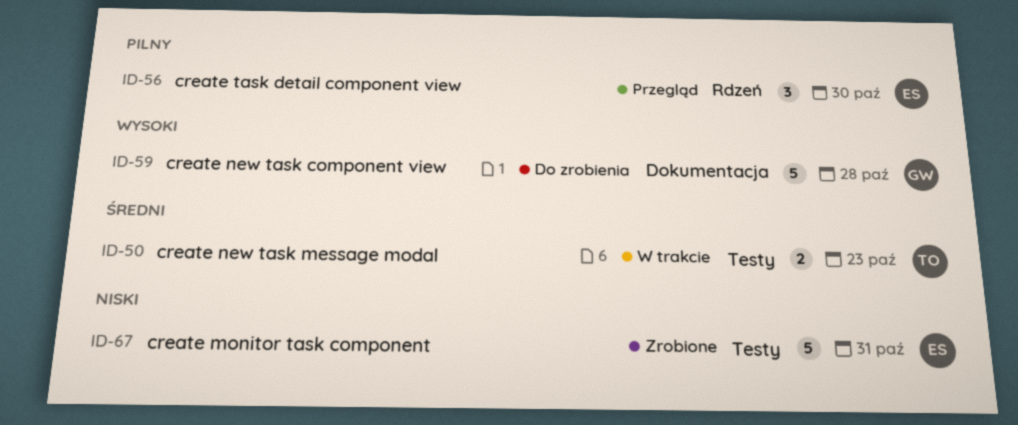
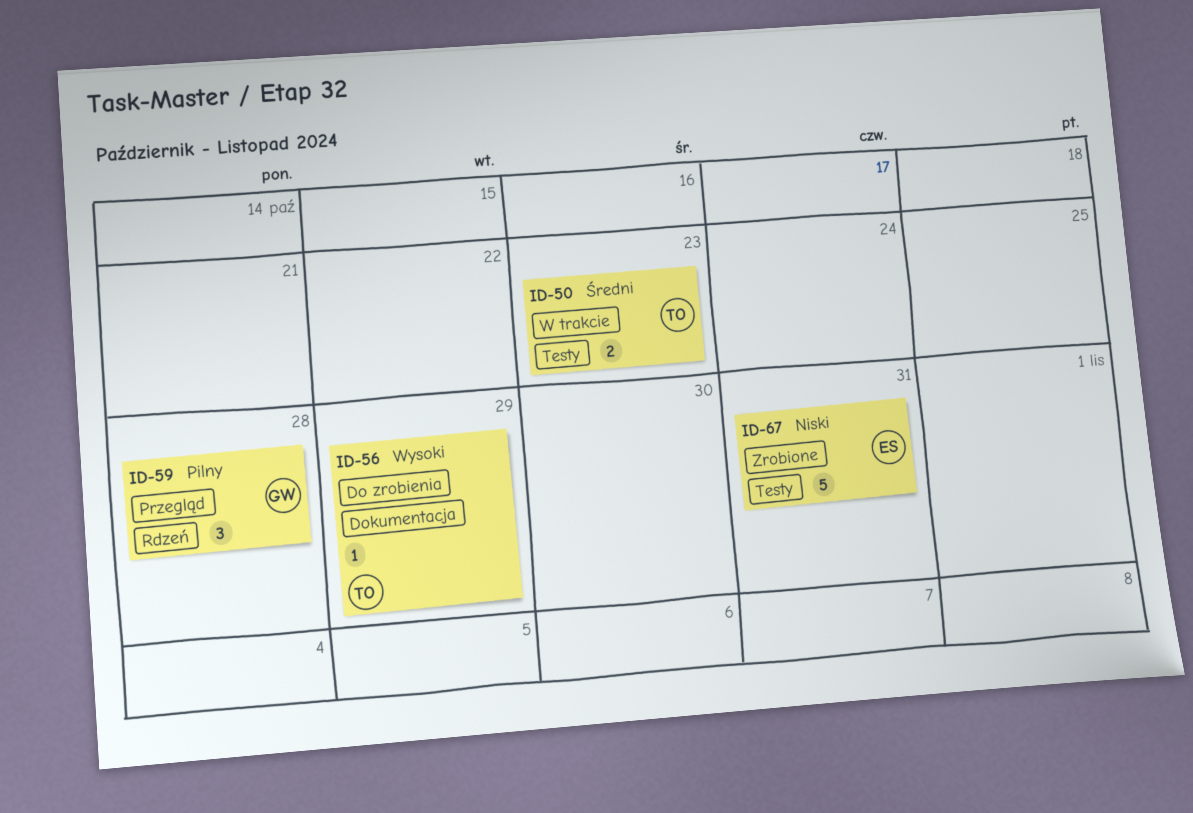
ID-56, status: Przegląd -> Do zrobienia
ID-56, owner: ES -> TO
ID-56, priority: Pilny -> Wysoki
ID-56, label: Rdzeń -> Dokumentacja
ID-56, estimate: 3 -> 1
ID-56, due: Oct 30 -> Oct 29
ID-59, status: Do zrobienia -> Przegląd
ID-59, priority: Wysoki -> Pilny
ID-59, label: Dokumentacja -> Rdzeń
ID-59, estimate: 5 -> 3

